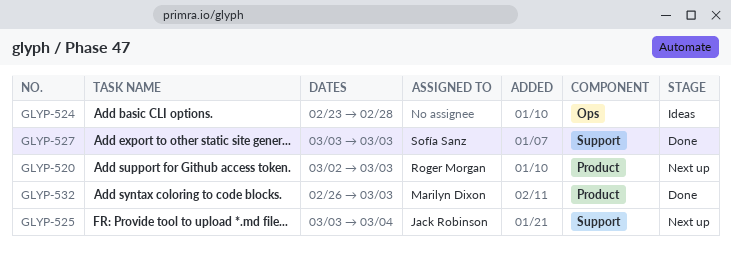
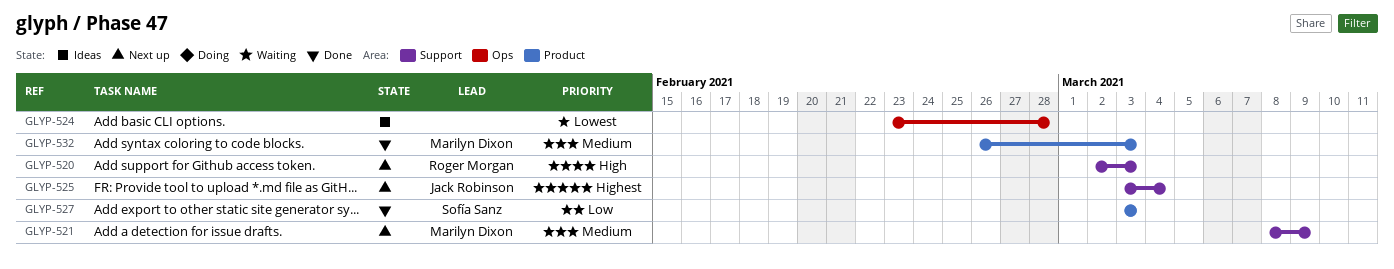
GLYP-520, label: Product -> Support
GLYP-521: none -> present
GLYP-527, label: Support -> Product

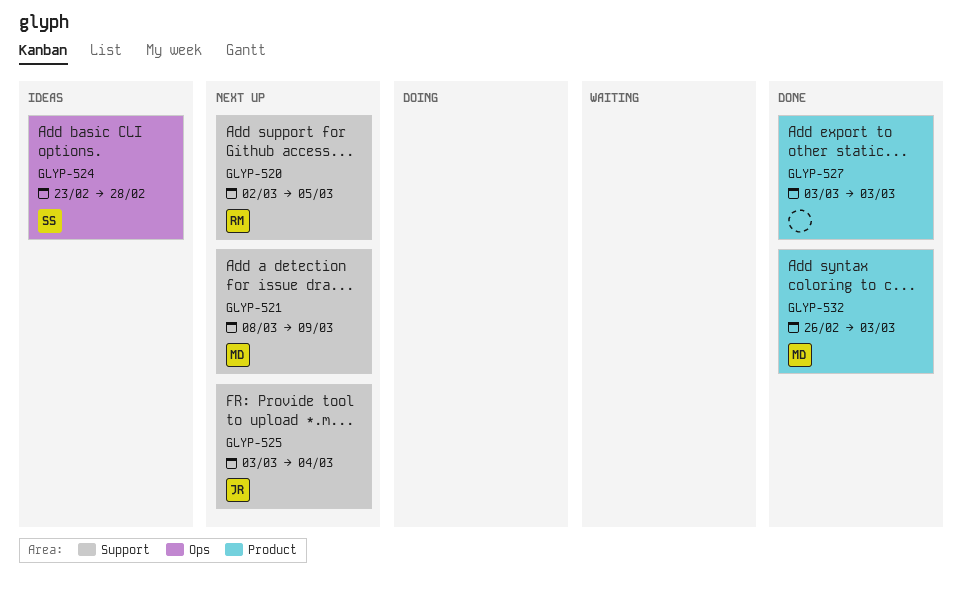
GLYP-520, due: Mar 3 -> Mar 5
GLYP-524, owner: none -> Sofía Sanz
GLYP-527, owner: Sofía Sanz -> none

